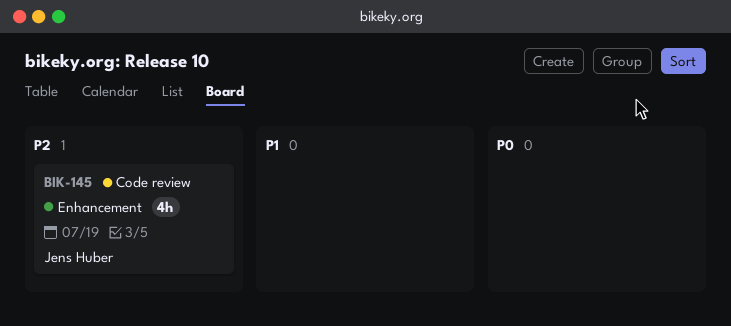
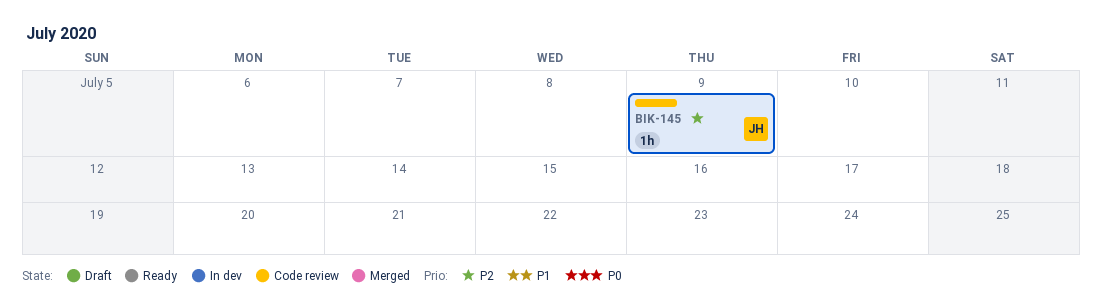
BIK-145, estimate: 4h -> 1h
BIK-145, due: Jul 19 -> Jul 9

